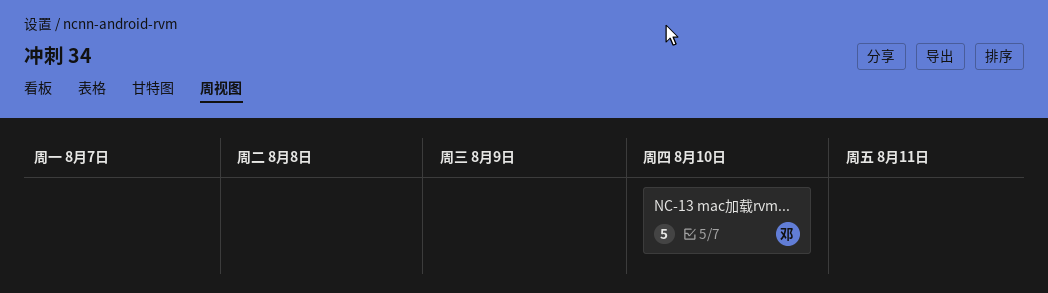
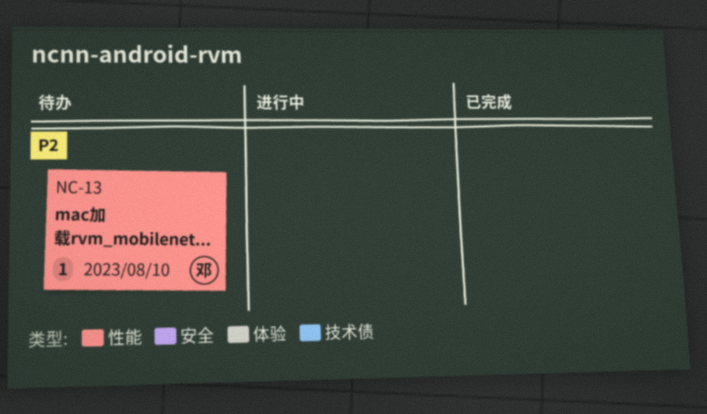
NC-13, estimate: 5 -> 1

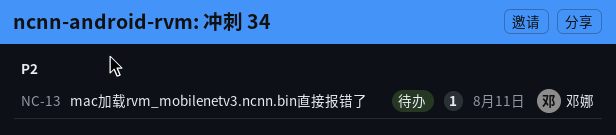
NC-13, due: Aug 10 -> Aug 11

